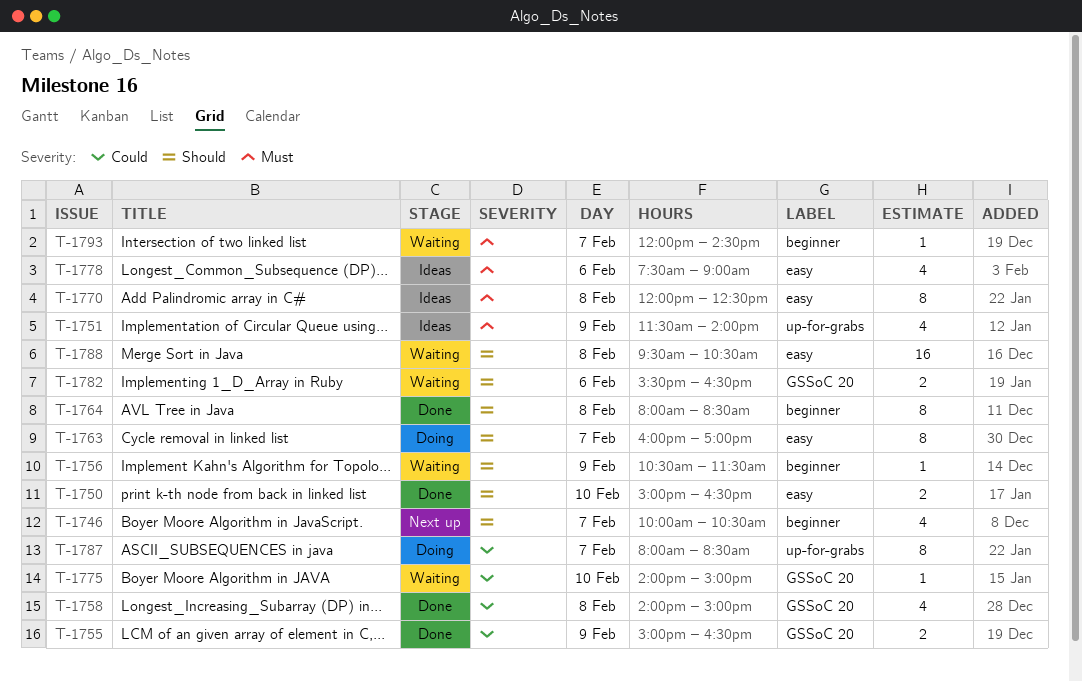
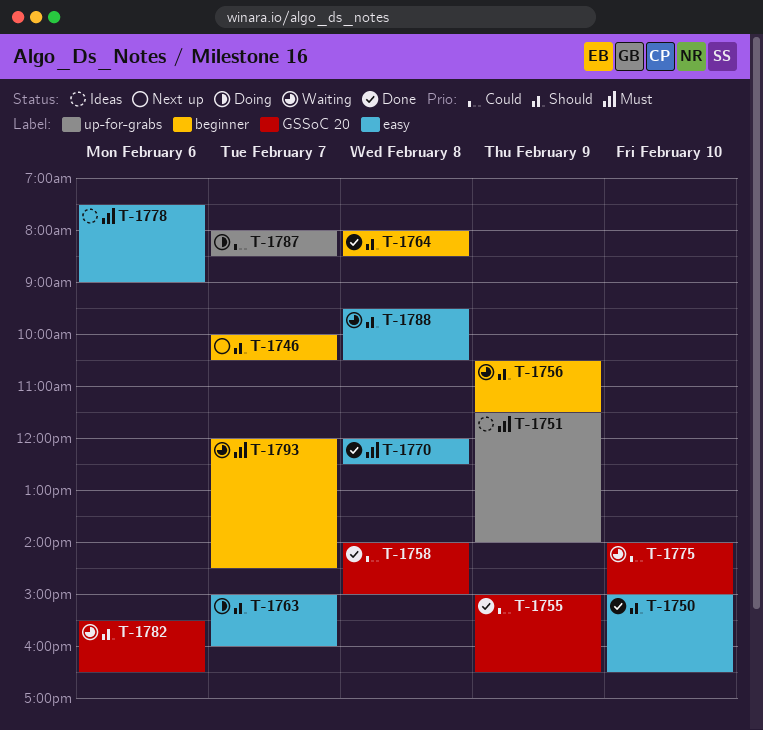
T-1763, begins: 16:00 -> 15:00
T-1763, ends: 17:00 -> 16:00
T-1770, status: Ideas -> Done

